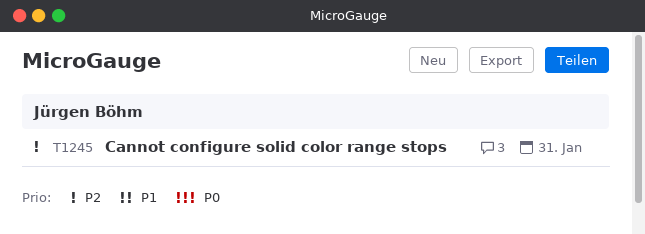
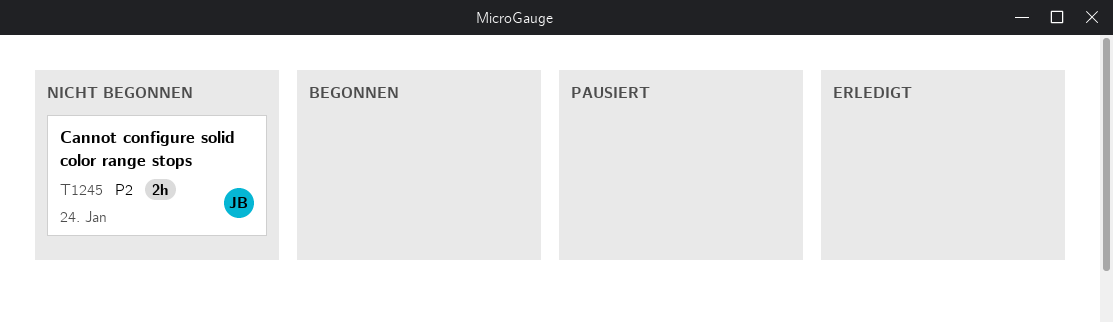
T1245, due: Jan 31 -> Jan 24

